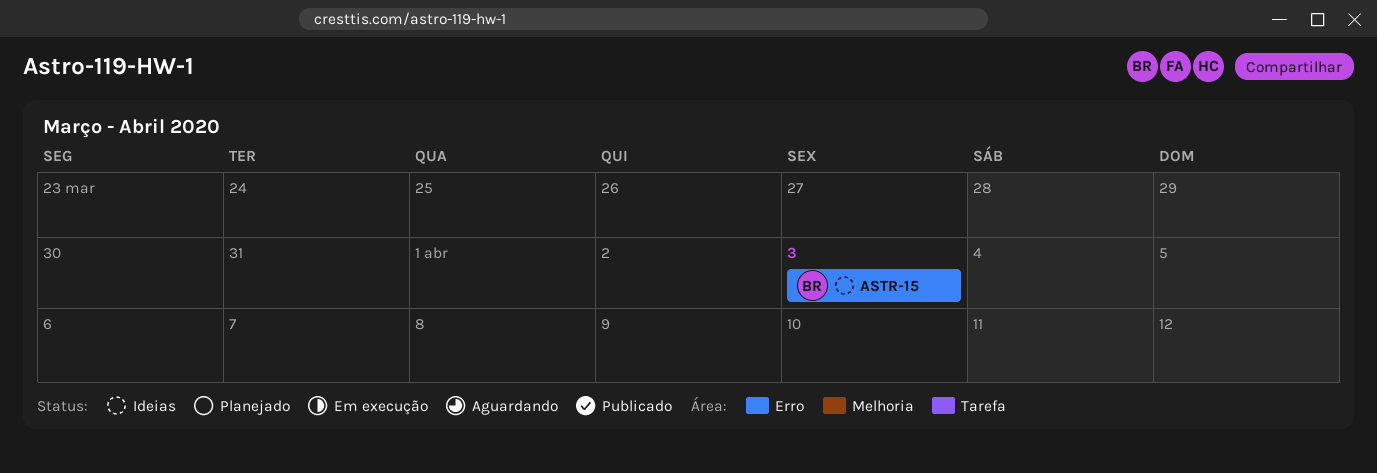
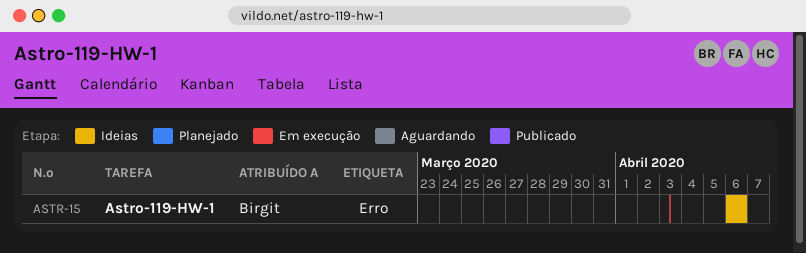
ASTR-15, start: Apr 3 -> Apr 6
ASTR-15, due: Apr 3 -> Apr 6

